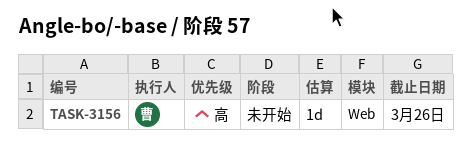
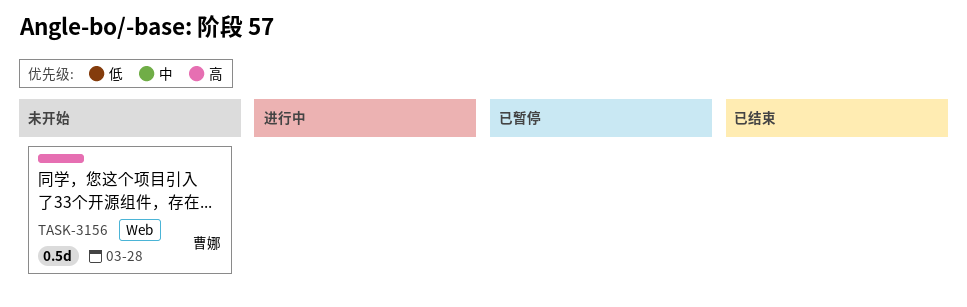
TASK-3156, estimate: 1d -> 0.5d
TASK-3156, due: Mar 26 -> Mar 28

